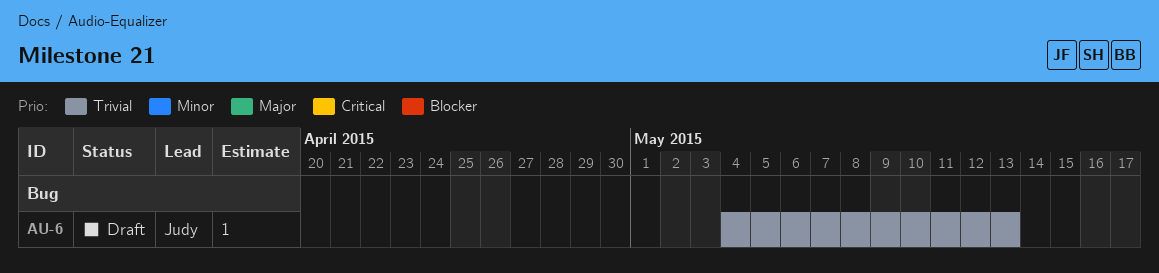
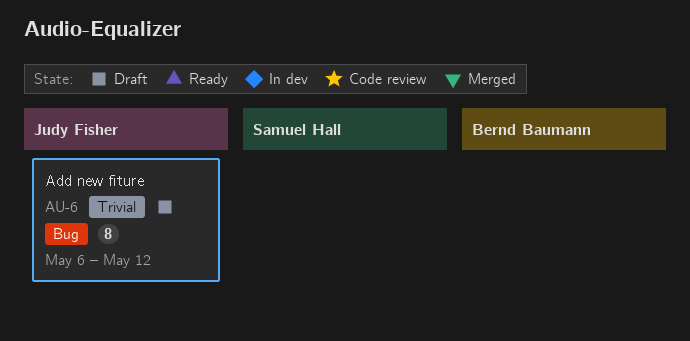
AU-6, estimate: 1 -> 8
AU-6, start: May 4 -> May 6
AU-6, due: May 13 -> May 12

